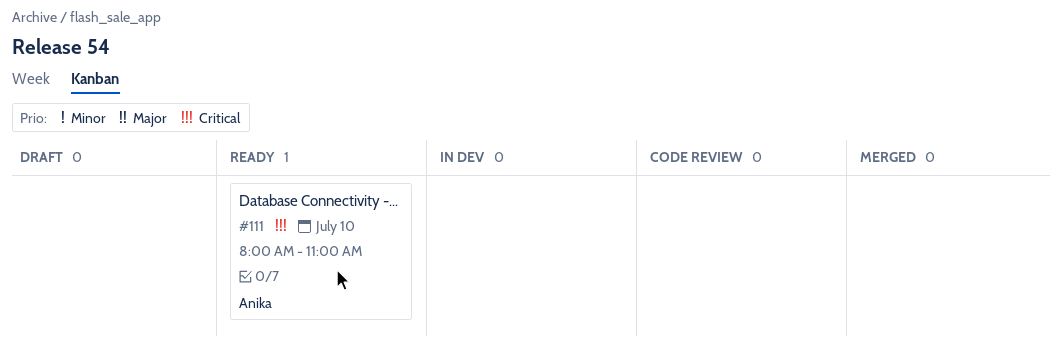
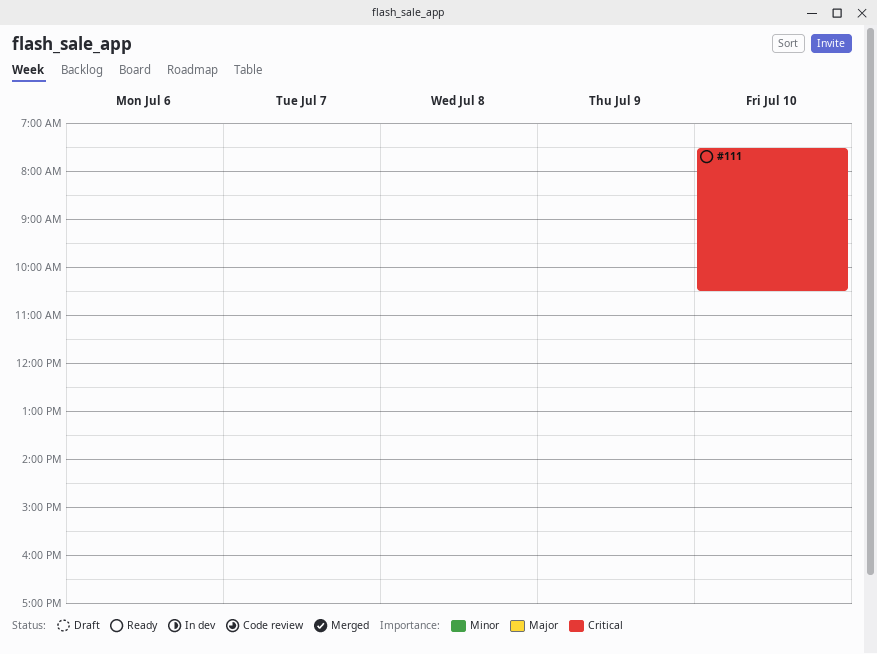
#111, begins: 08:00 -> 07:30
#111, ends: 11:00 -> 10:30

